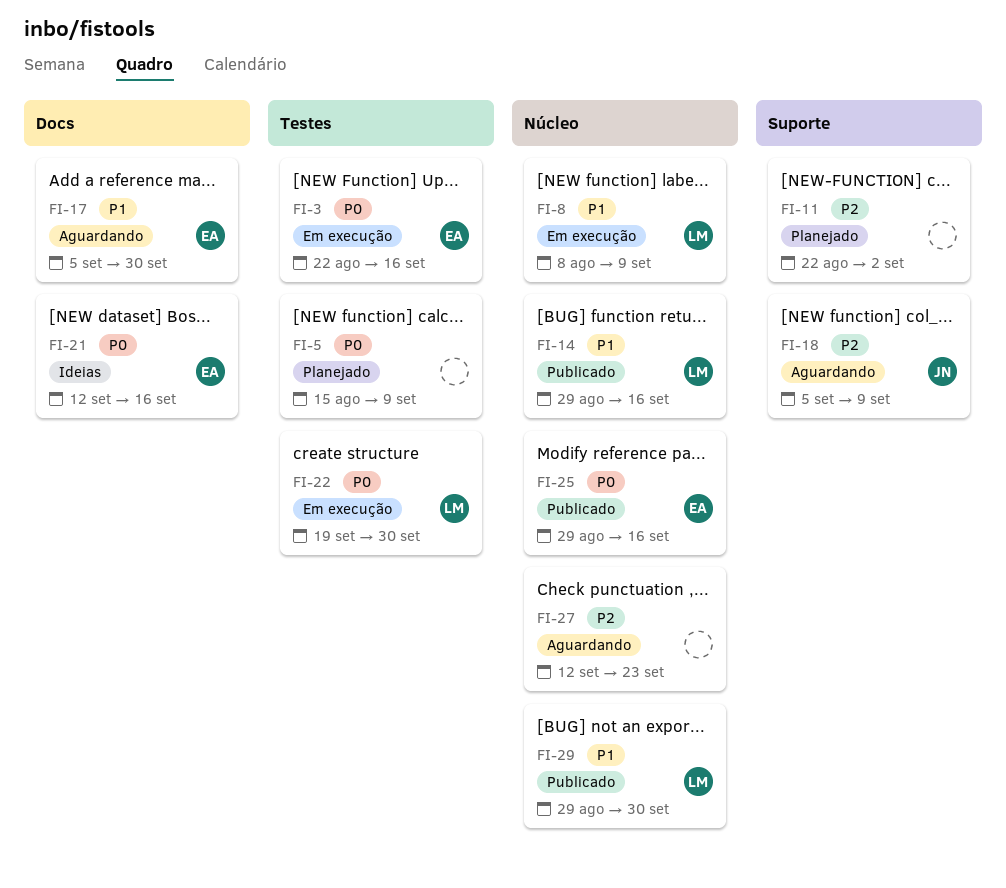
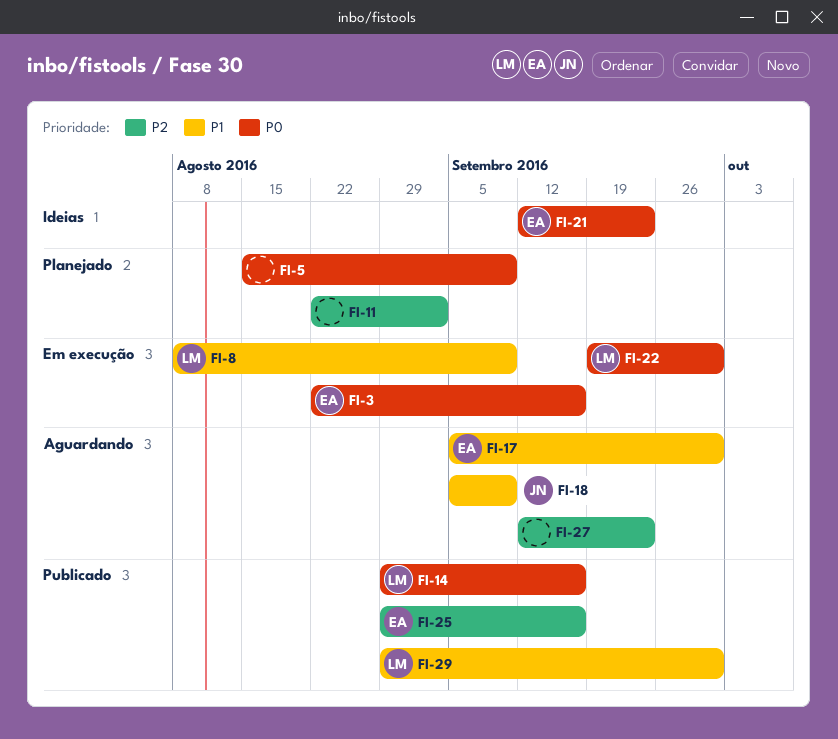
FI-14, priority: P1 -> P0
FI-18, priority: P2 -> P1
FI-21, due: Sep 16 -> Sep 23
FI-25, priority: P0 -> P2

